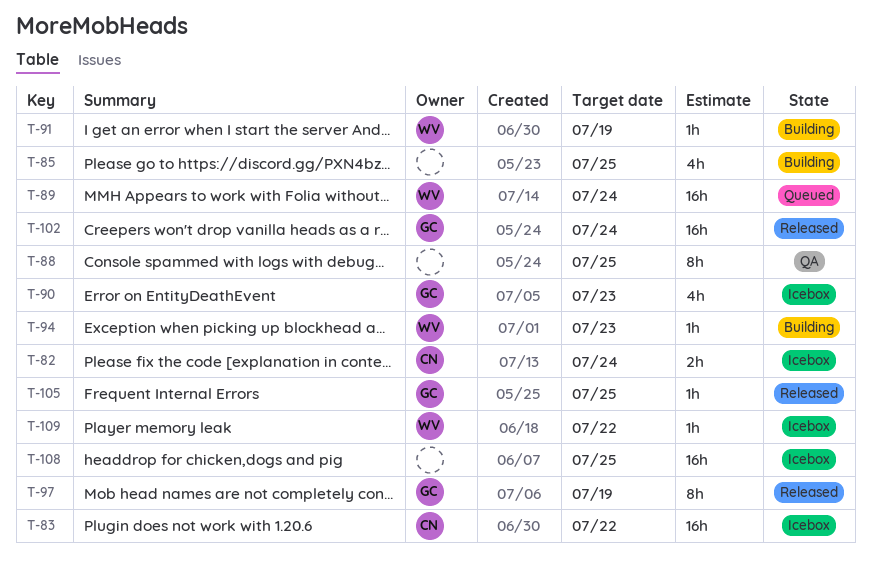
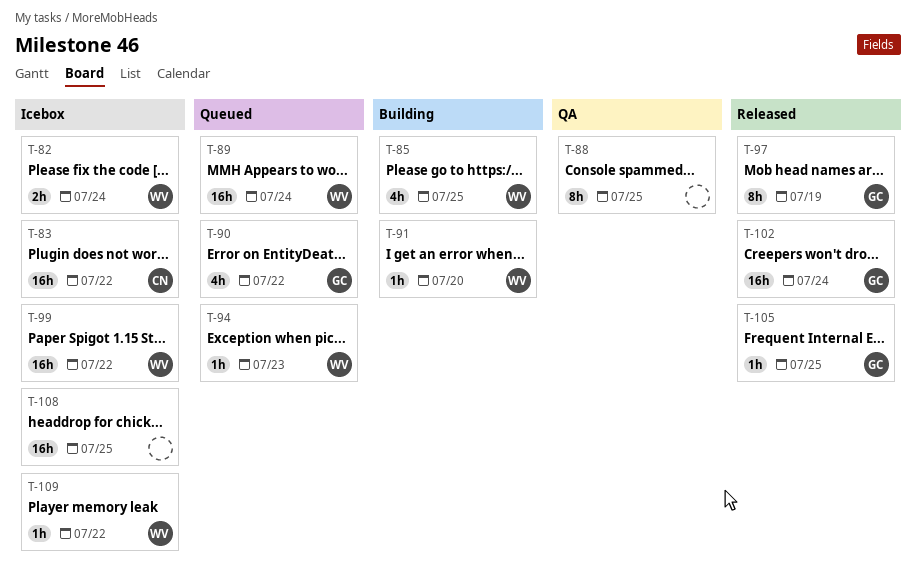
T-82, owner: CN -> WV
T-85, owner: none -> WV
T-90, status: Icebox -> Queued
T-90, due: Jul 23 -> Jul 22
T-91, due: Jul 19 -> Jul 20
T-94, status: Building -> Queued
T-99: none -> present

